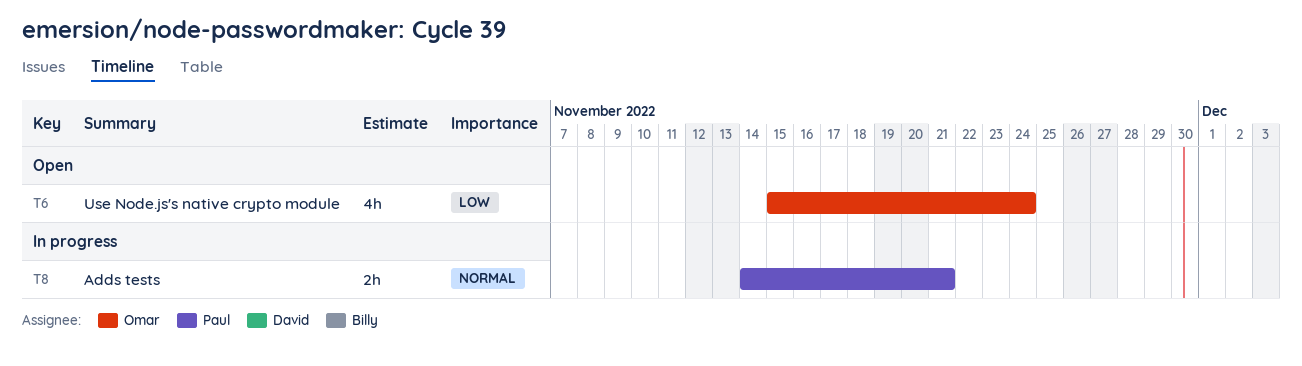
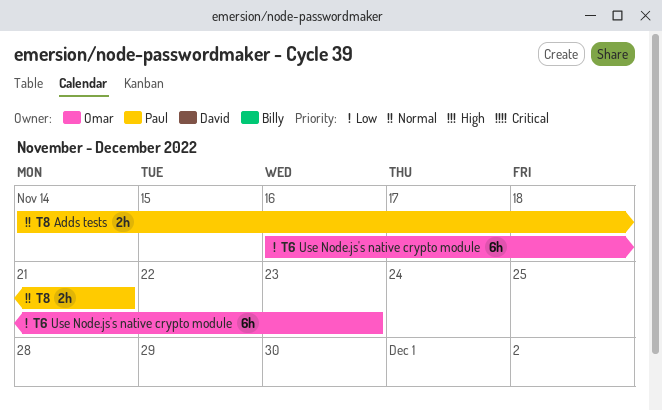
T6, estimate: 4h -> 6h
T6, start: Nov 15 -> Nov 16
T6, due: Nov 24 -> Nov 23

